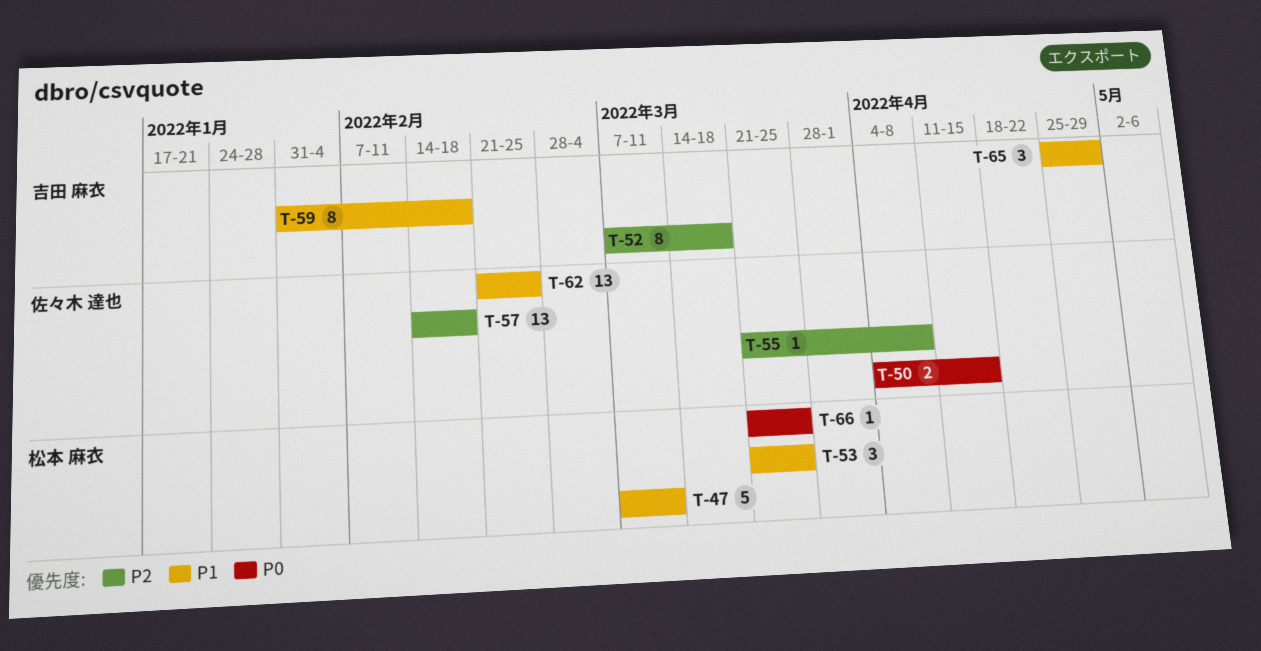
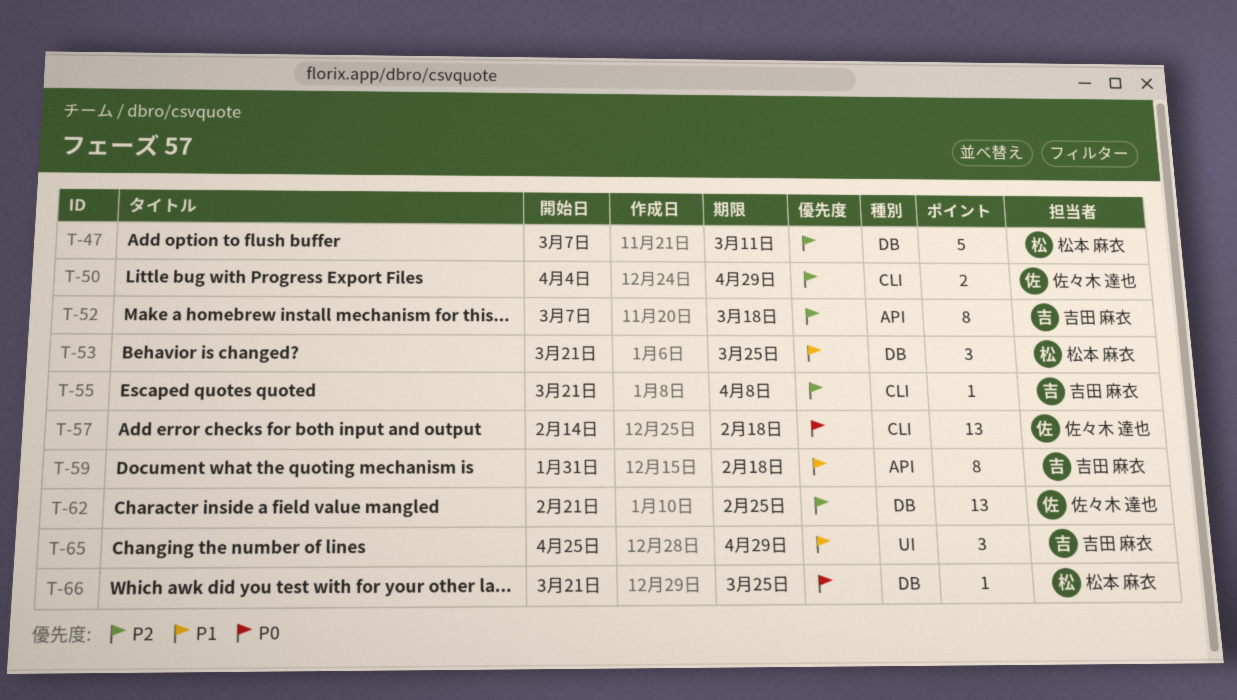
T-47, priority: P1 -> P2
T-50, priority: P0 -> P2
T-50, due: Apr 15 -> Apr 29
T-55, owner: 佐々木 達也 -> 吉田 麻衣
T-57, priority: P2 -> P0
T-62, priority: P1 -> P2

